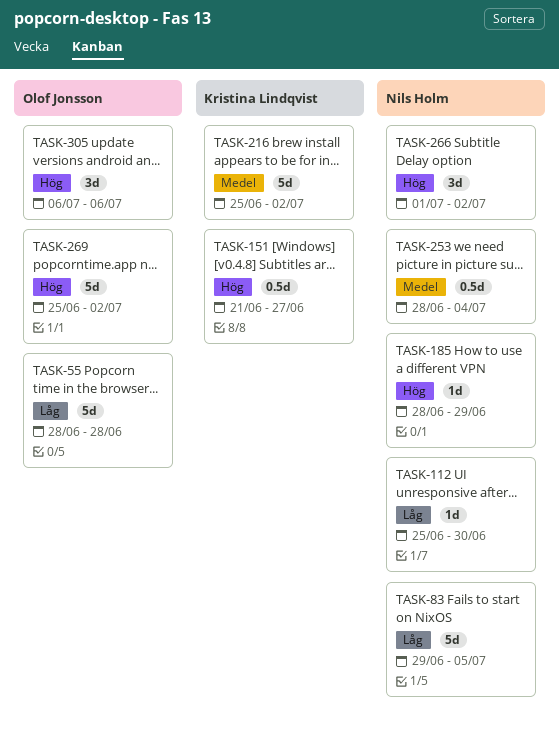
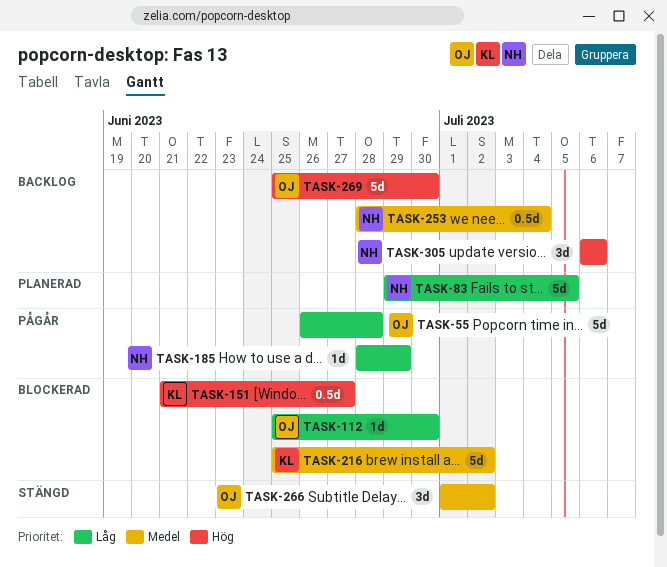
TASK-55, start: Jun 28 -> Jun 26
TASK-112, owner: Nils Holm -> Olof Jonsson
TASK-185, priority: Hög -> Låg
TASK-266, owner: Nils Holm -> Olof Jonsson
TASK-266, priority: Hög -> Medel
TASK-269, due: Jul 2 -> Jun 30
TASK-305, owner: Olof Jonsson -> Nils Holm

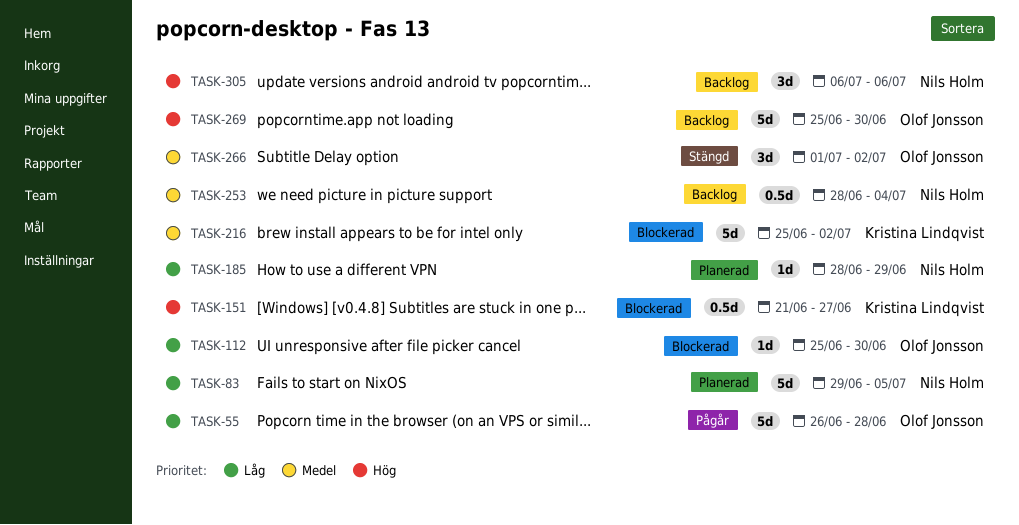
TASK-185, status: Pågår -> Planerad

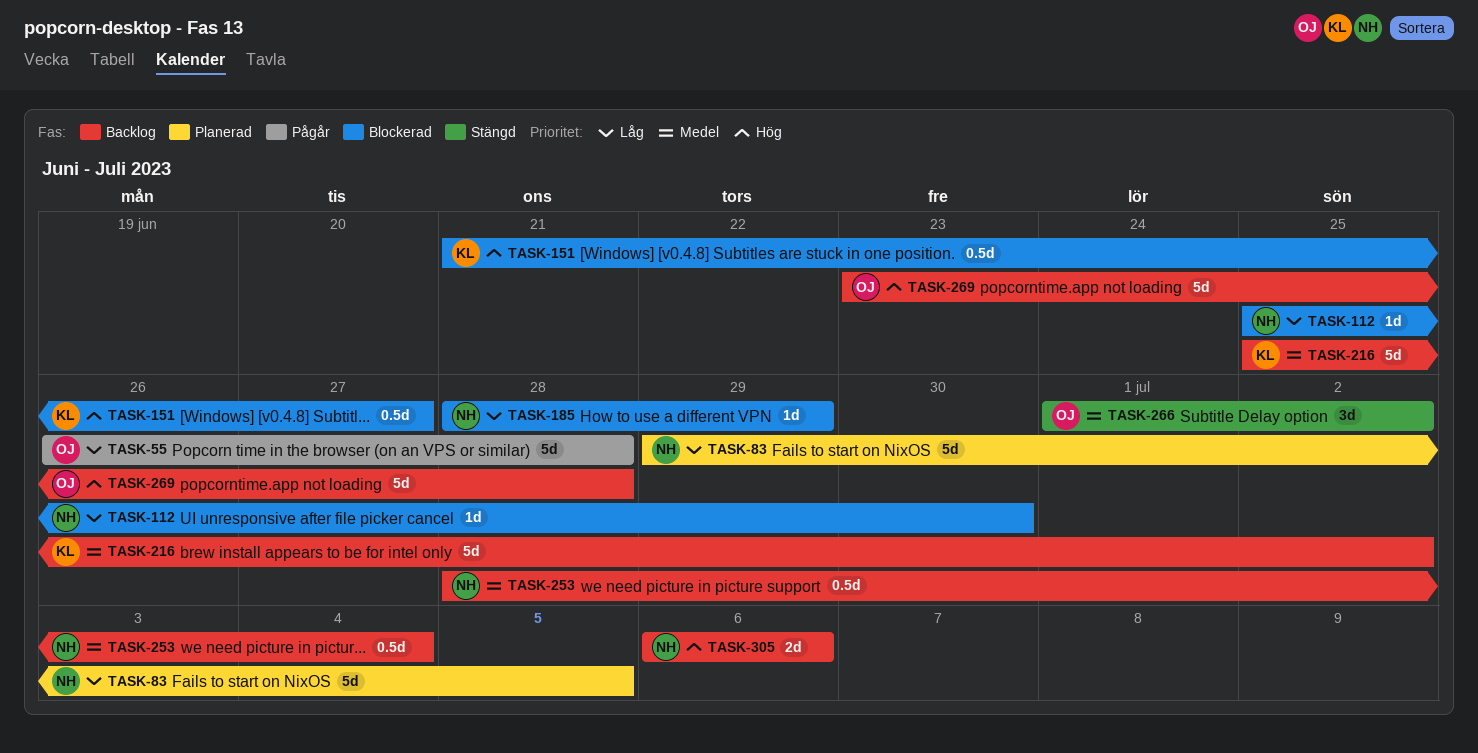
TASK-112, owner: Olof Jonsson -> Nils Holm
TASK-185, status: Planerad -> Blockerad
TASK-216, status: Blockerad -> Backlog
TASK-269, start: Jun 25 -> Jun 23
TASK-269, due: Jun 30 -> Jun 28
TASK-305, estimate: 3d -> 2d

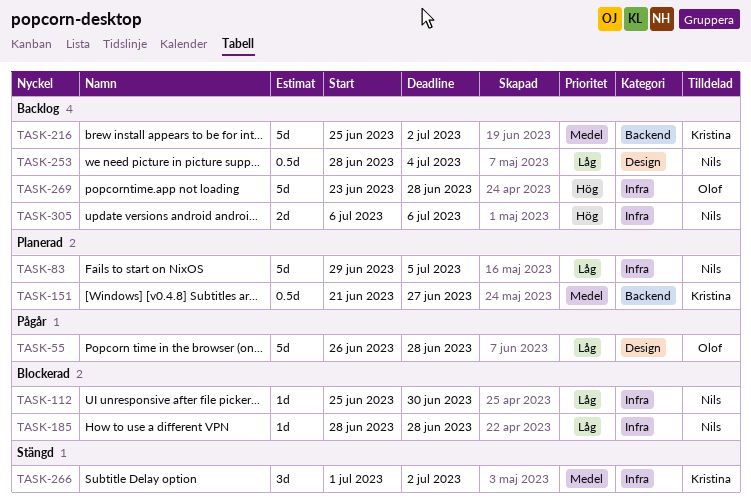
TASK-151, status: Blockerad -> Planerad
TASK-151, priority: Hög -> Medel
TASK-185, due: Jun 29 -> Jun 28
TASK-253, priority: Medel -> Låg
TASK-266, owner: Olof -> Kristina

